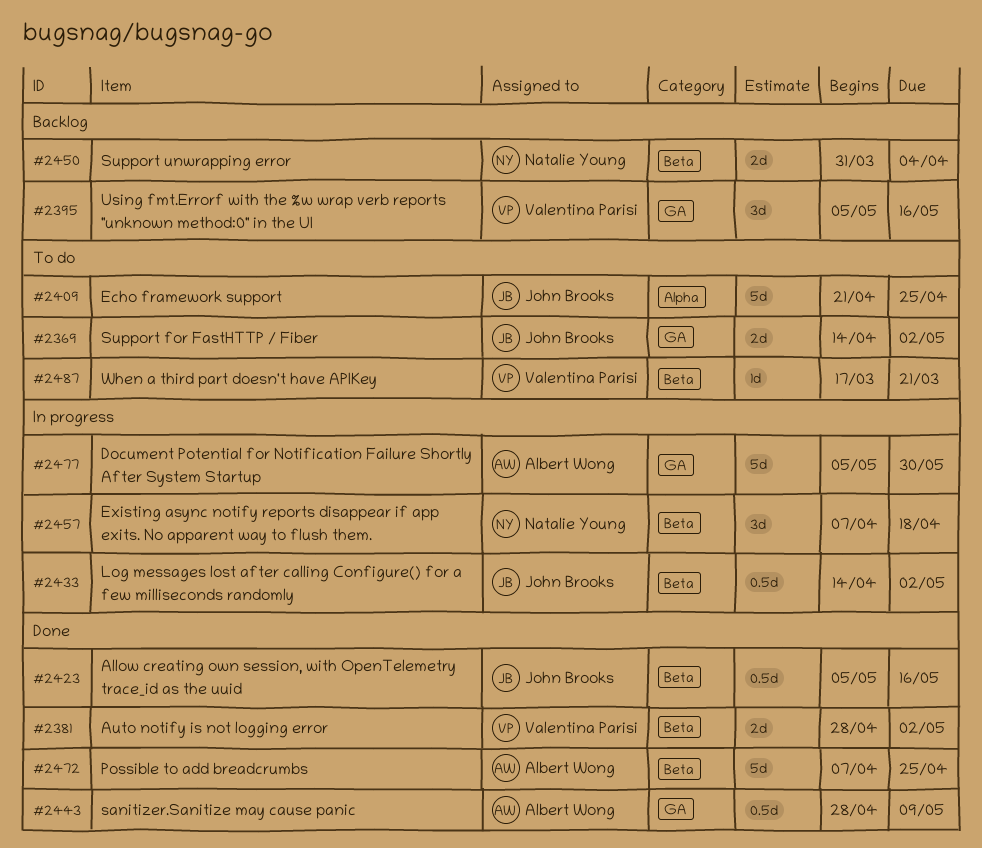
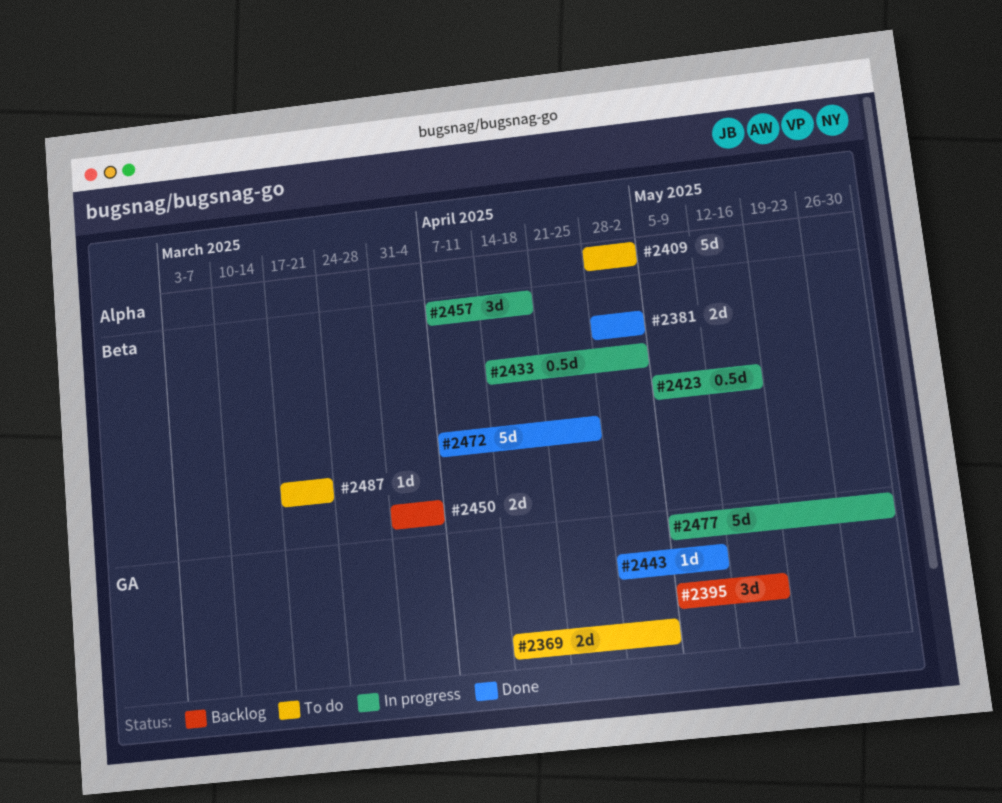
#2409, start: Apr 21 -> Apr 28
#2409, due: Apr 25 -> May 2
#2423, status: Done -> In progress
#2443, estimate: 0.5d -> 1d

